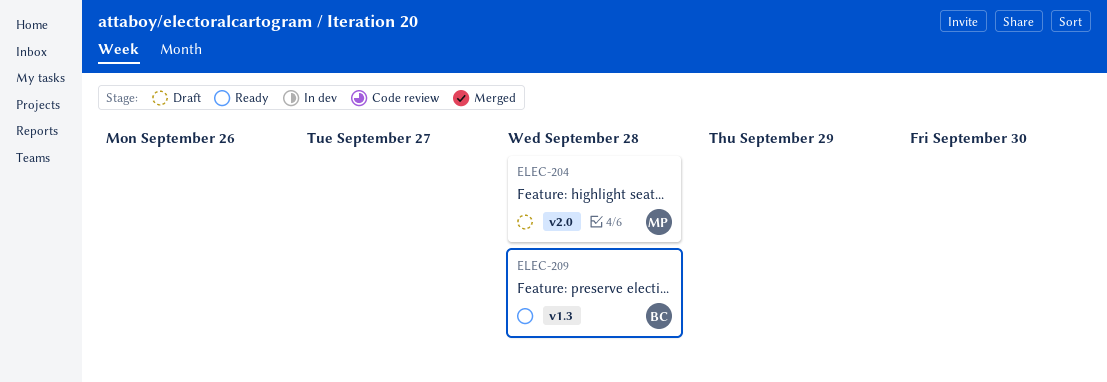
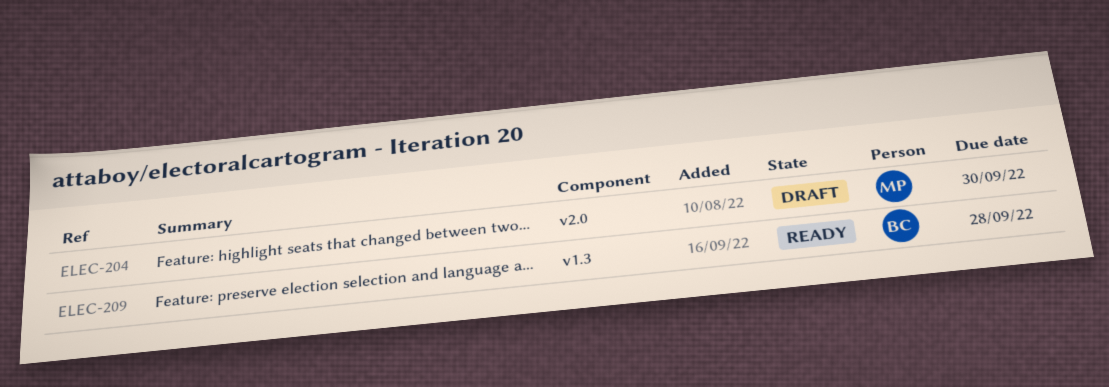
ELEC-204, due: Sep 28 -> Sep 30

